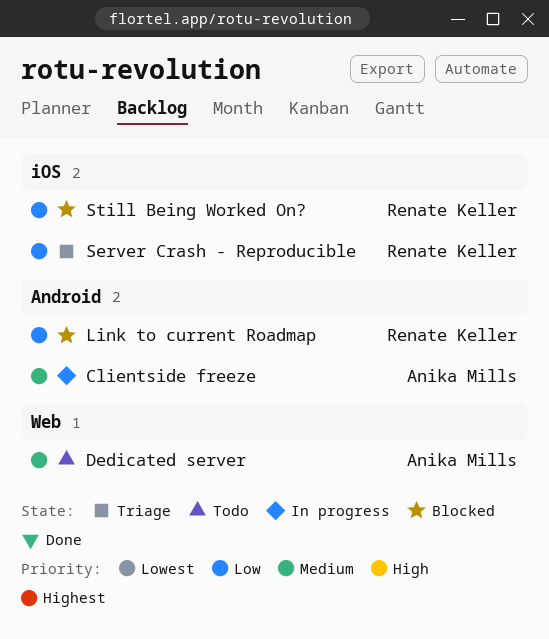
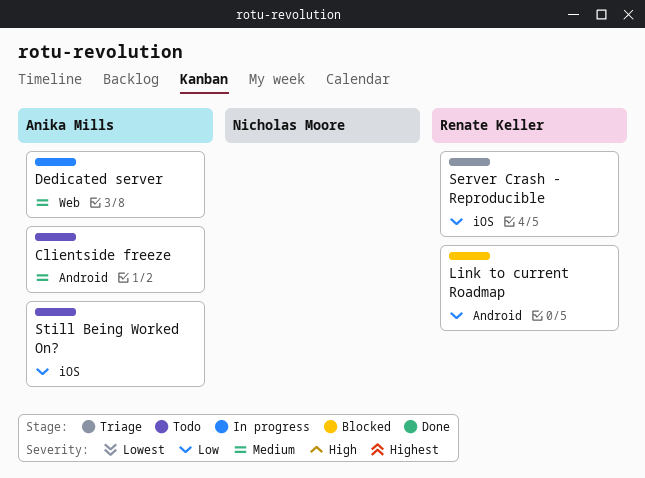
Clientside freeze, status: In progress -> Todo
Dedicated server, status: Todo -> In progress
Still Being Worked On?, status: Blocked -> Todo
Still Being Worked On?, owner: Renate Keller -> Anika Mills

